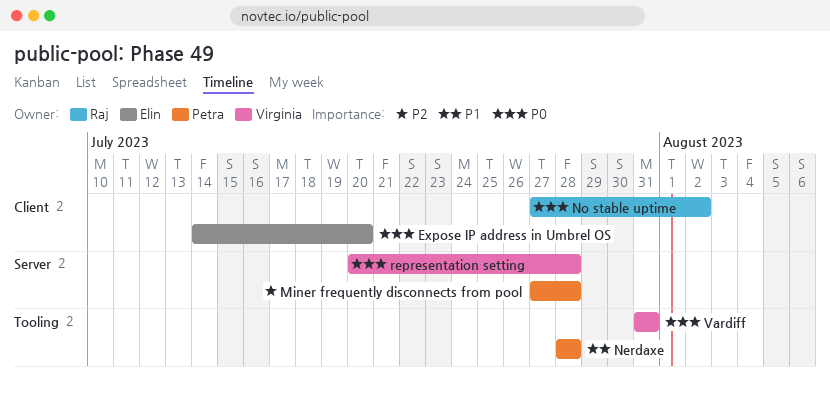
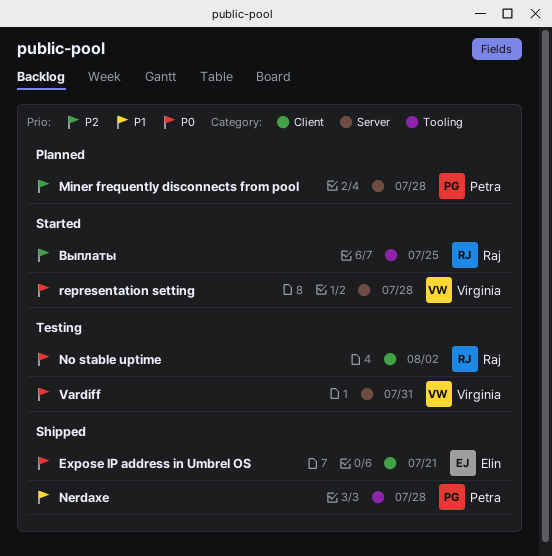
Expose IP address in Umbrel OS, due: Jul 20 -> Jul 21
Vardiff, label: Tooling -> Server
Выплаты: none -> present

